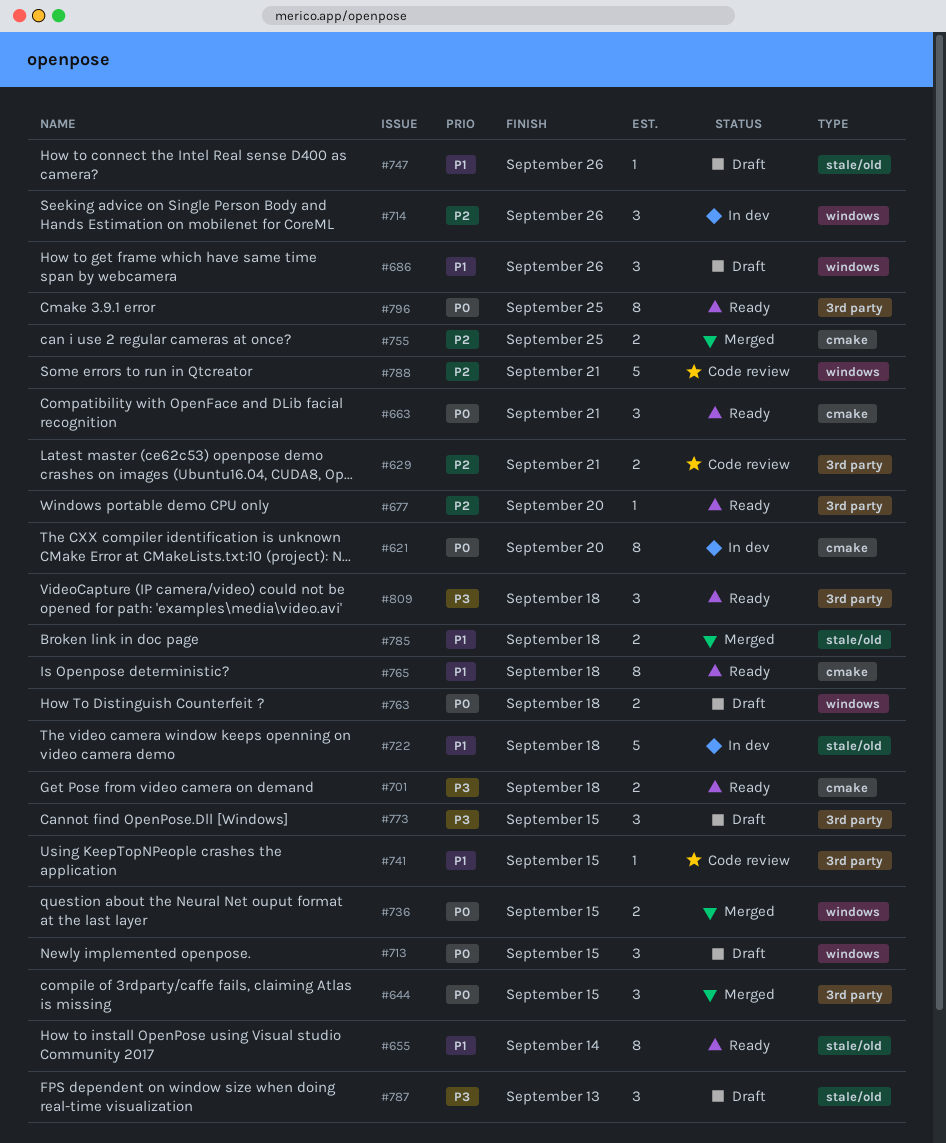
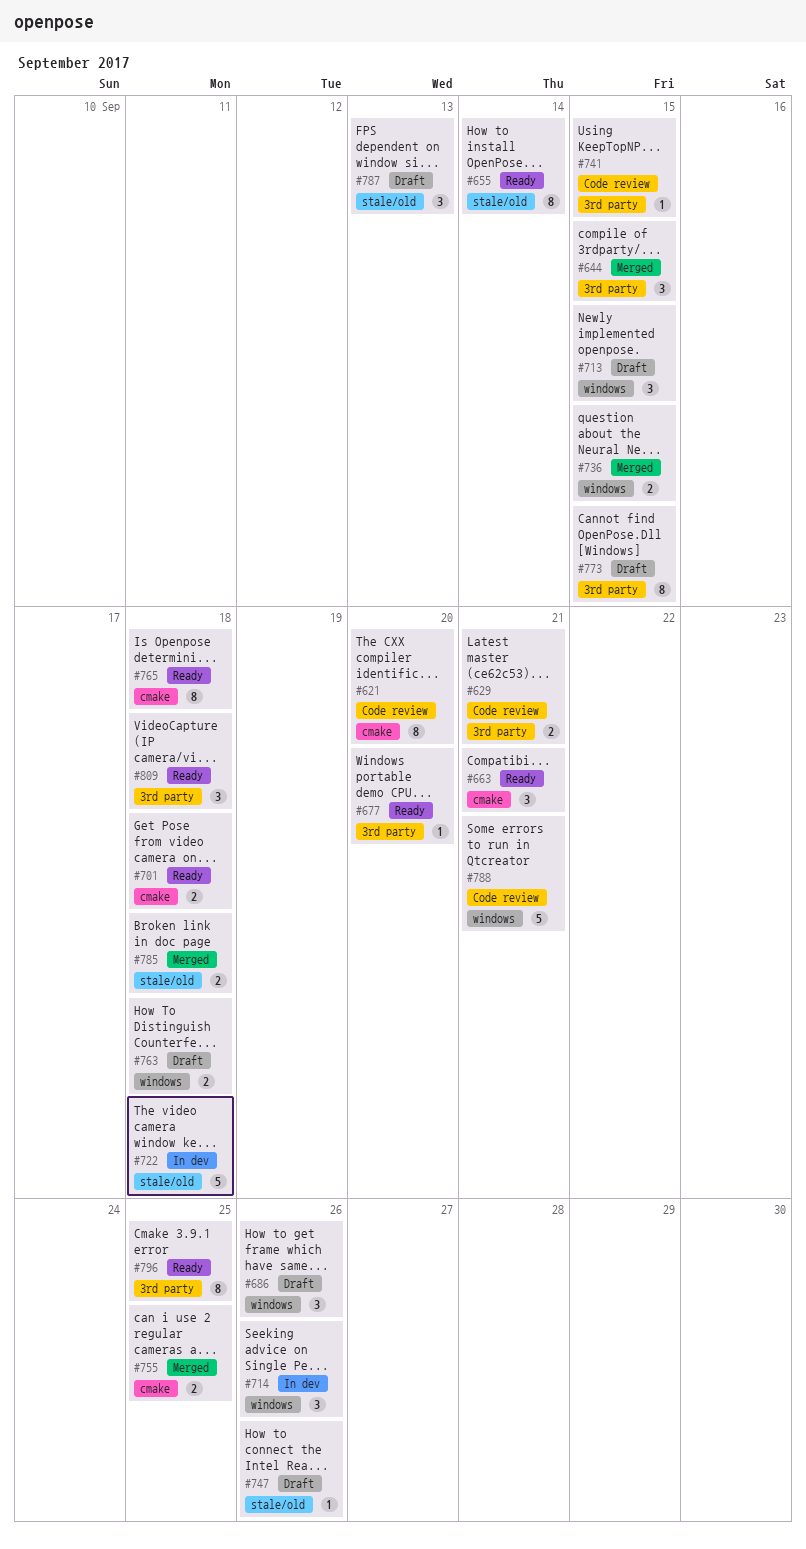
#621, status: In dev -> Code review
#773, estimate: 3 -> 8

